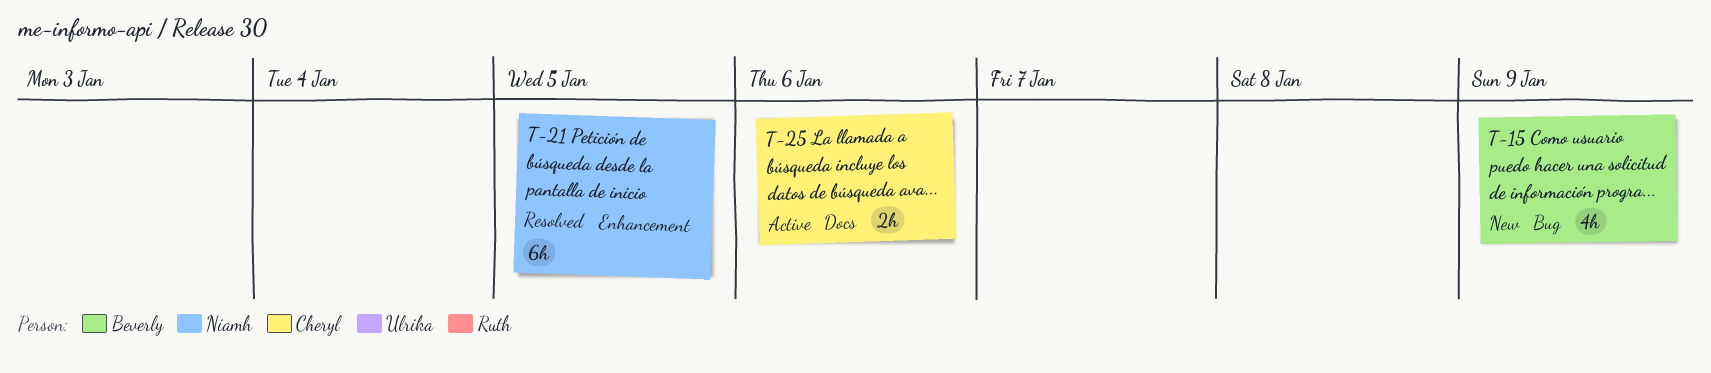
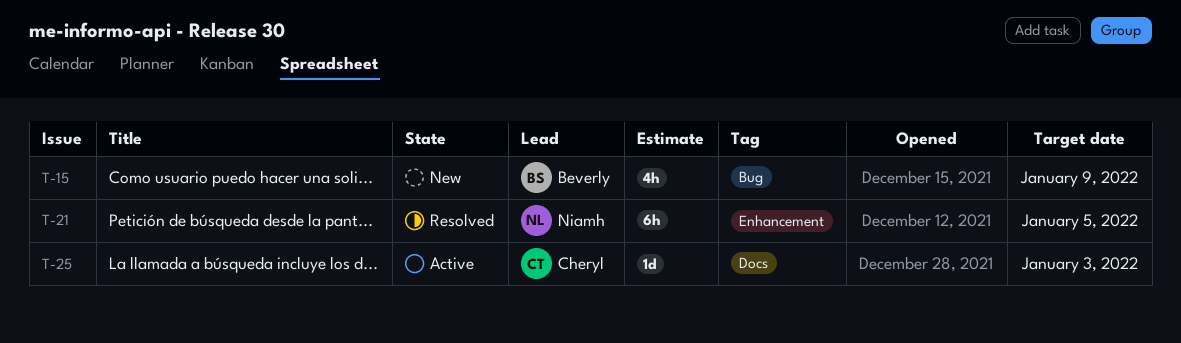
T-25, estimate: 2h -> 1d
T-25, due: Jan 6 -> Jan 3

